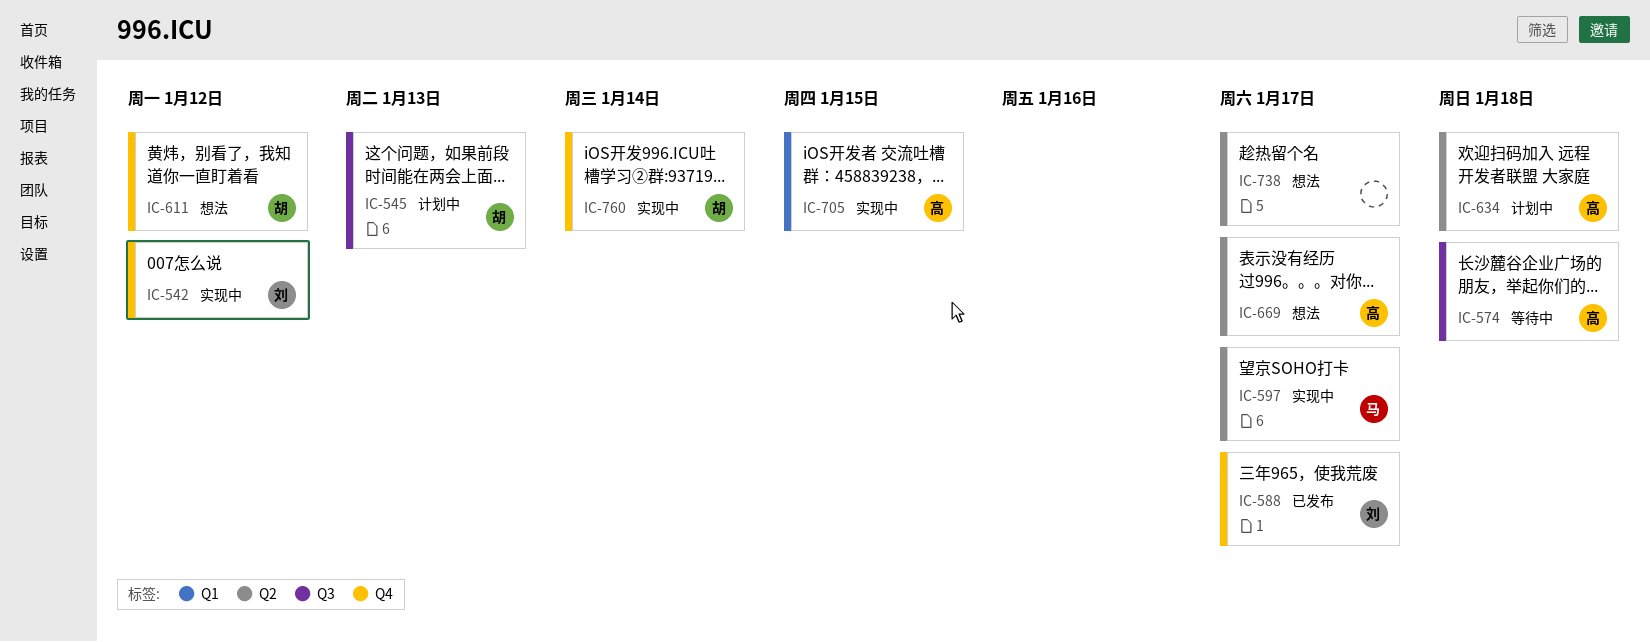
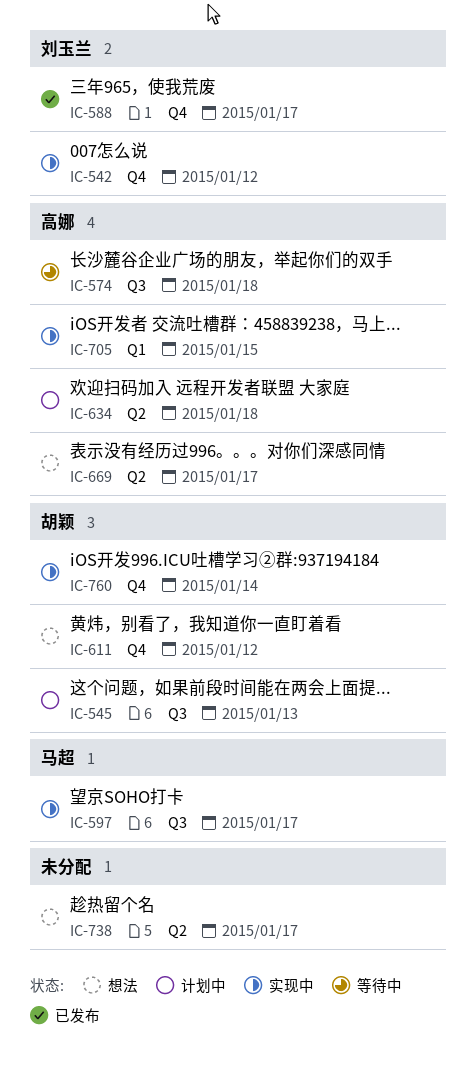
IC-597, label: Q2 -> Q3

